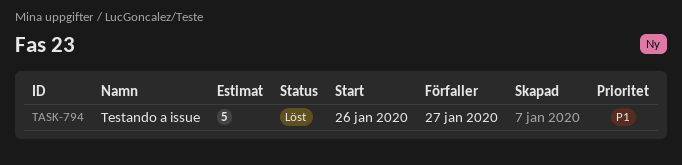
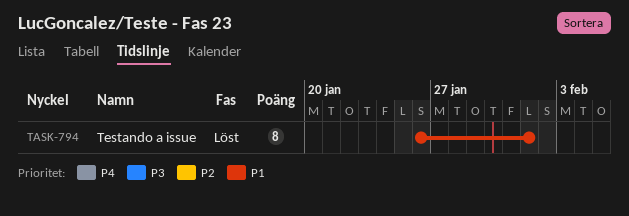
TASK-794, estimate: 5 -> 8
TASK-794, due: Jan 27 -> Feb 1

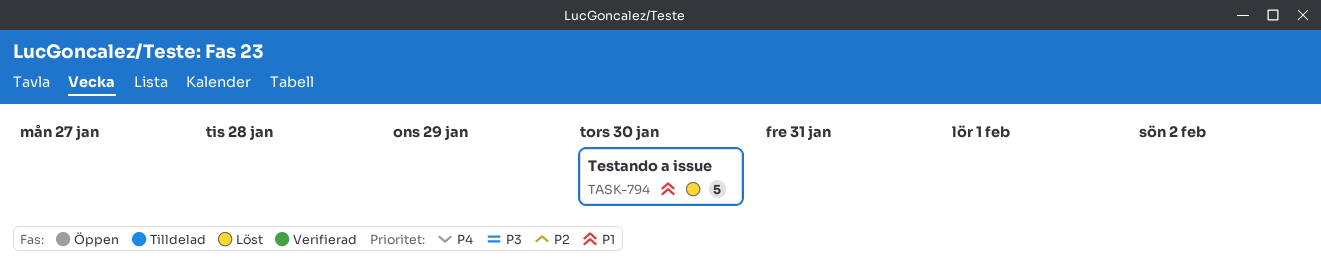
TASK-794, estimate: 8 -> 5
TASK-794, due: Feb 1 -> Jan 30

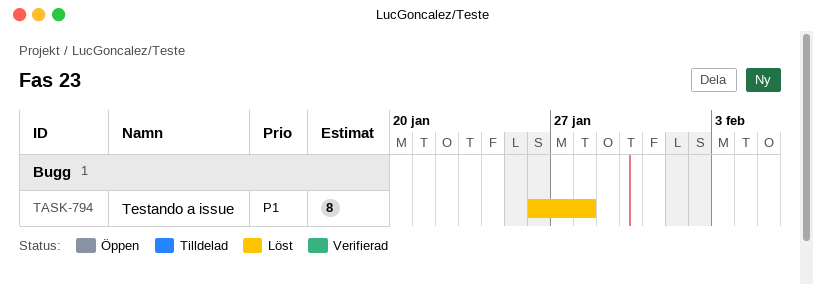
TASK-794, estimate: 5 -> 8
TASK-794, due: Jan 30 -> Jan 28

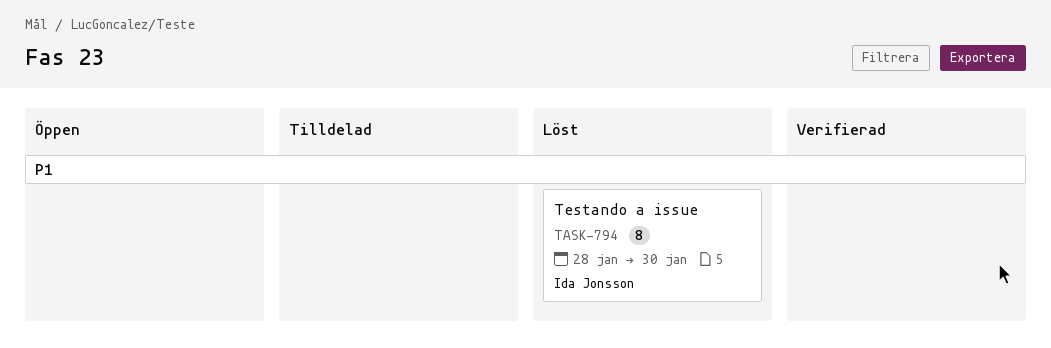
TASK-794, start: Jan 26 -> Jan 28
TASK-794, due: Jan 28 -> Jan 30

